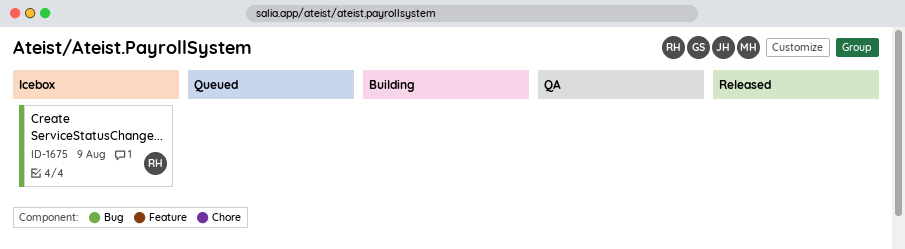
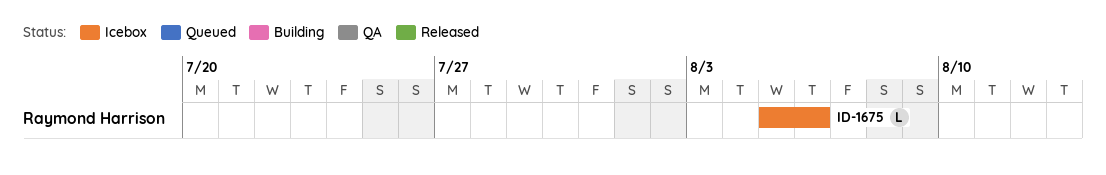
ID-1675, due: Aug 9 -> Aug 6

